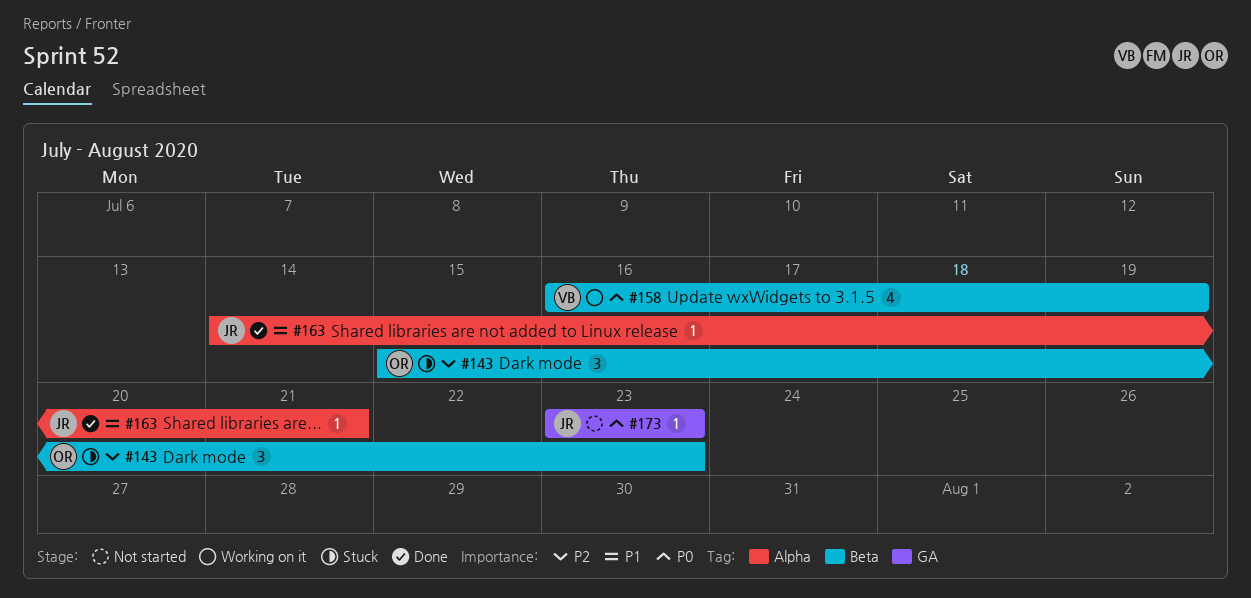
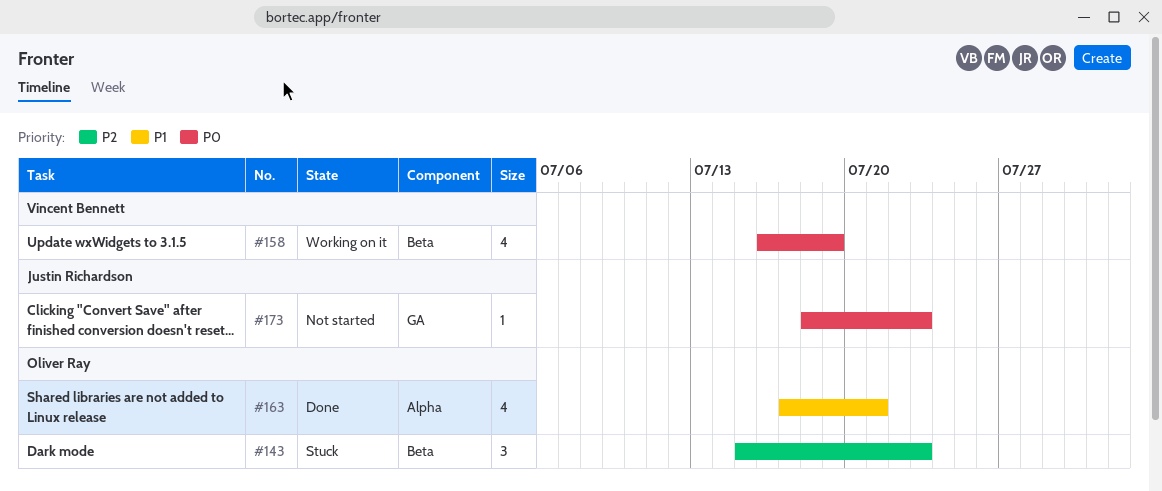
#163, owner: Justin Richardson -> Oliver Ray
#163, estimate: 1 -> 4
#163, start: Jul 14 -> Jul 17
#173, start: Jul 23 -> Jul 18

